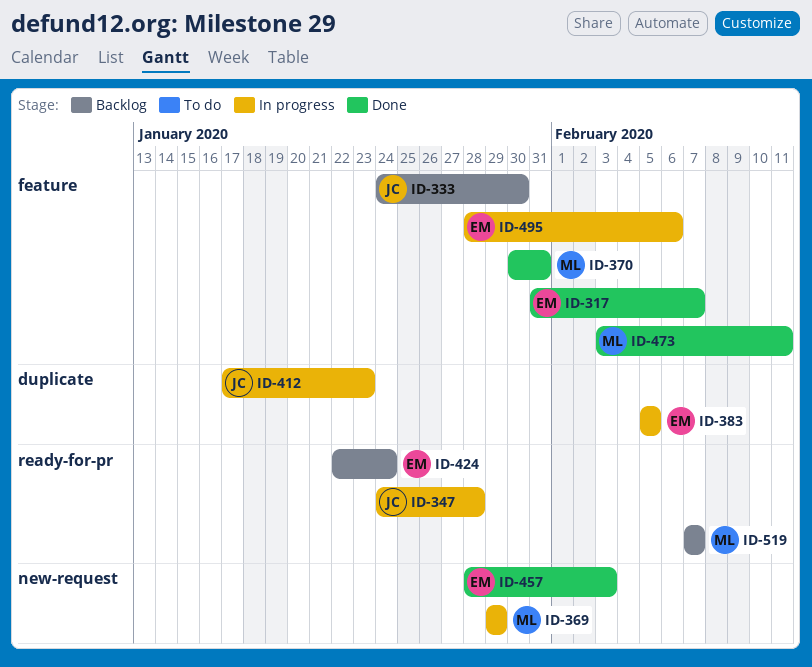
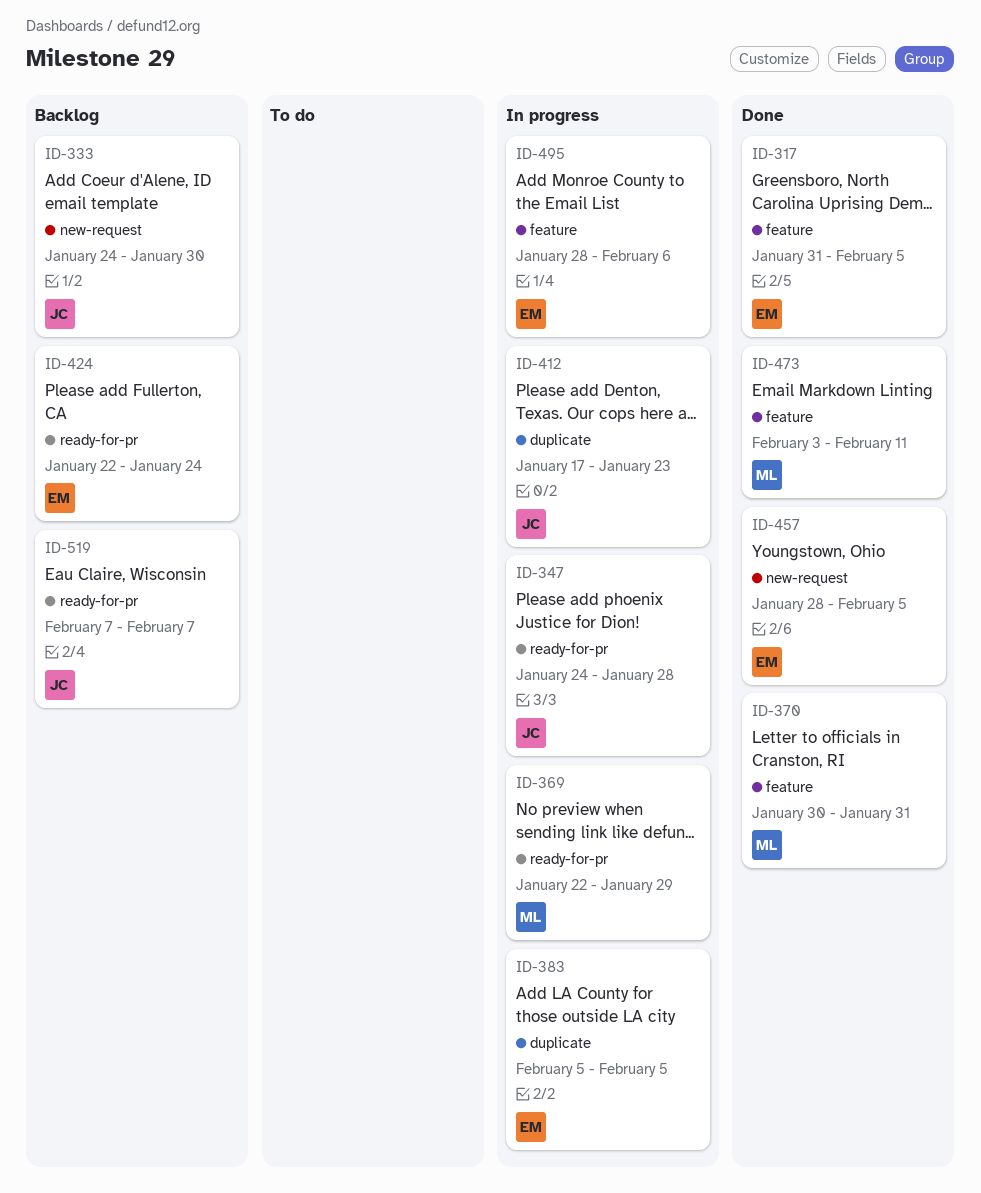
ID-317, due: Feb 7 -> Feb 5
ID-333, label: feature -> new-request
ID-369, label: new-request -> ready-for-pr
ID-369, start: Jan 29 -> Jan 22
ID-457, due: Feb 3 -> Feb 5
ID-519, owner: ML -> JC

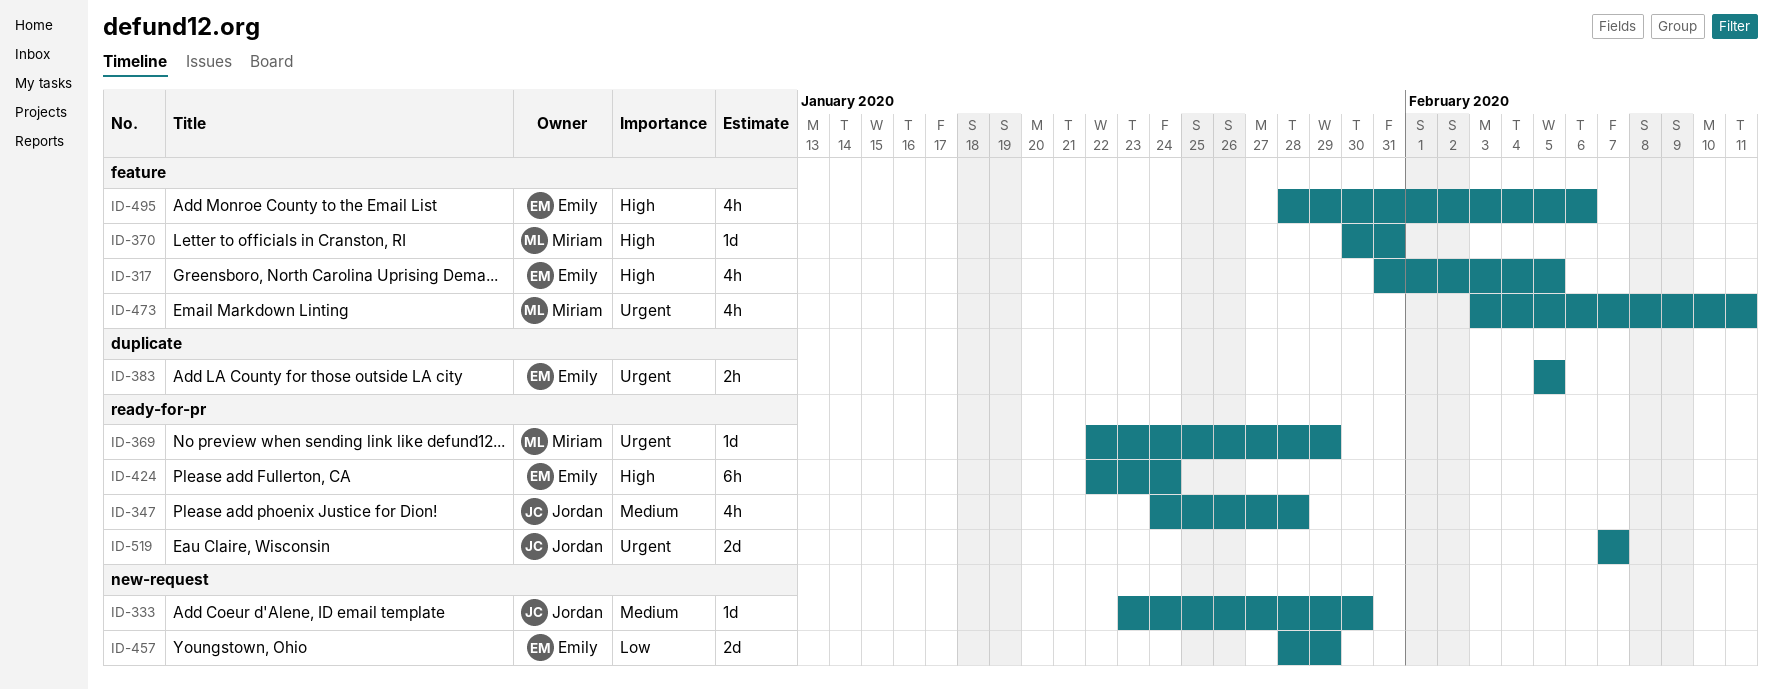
ID-333, start: Jan 24 -> Jan 23
ID-412: present -> none
ID-457, due: Feb 5 -> Jan 29

